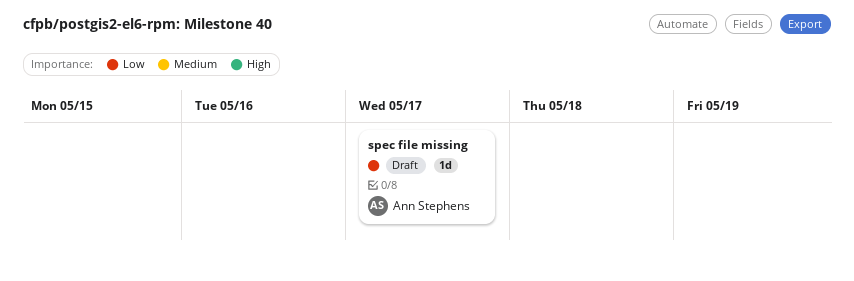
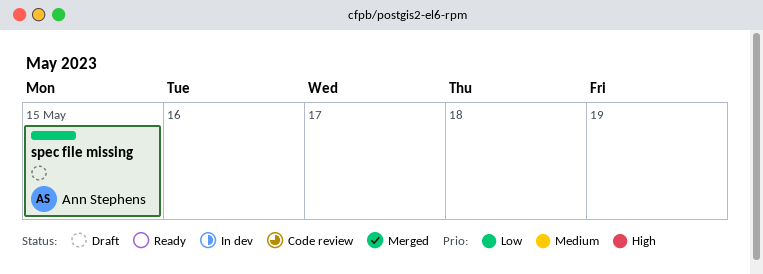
spec file missing, due: May 17 -> May 15

